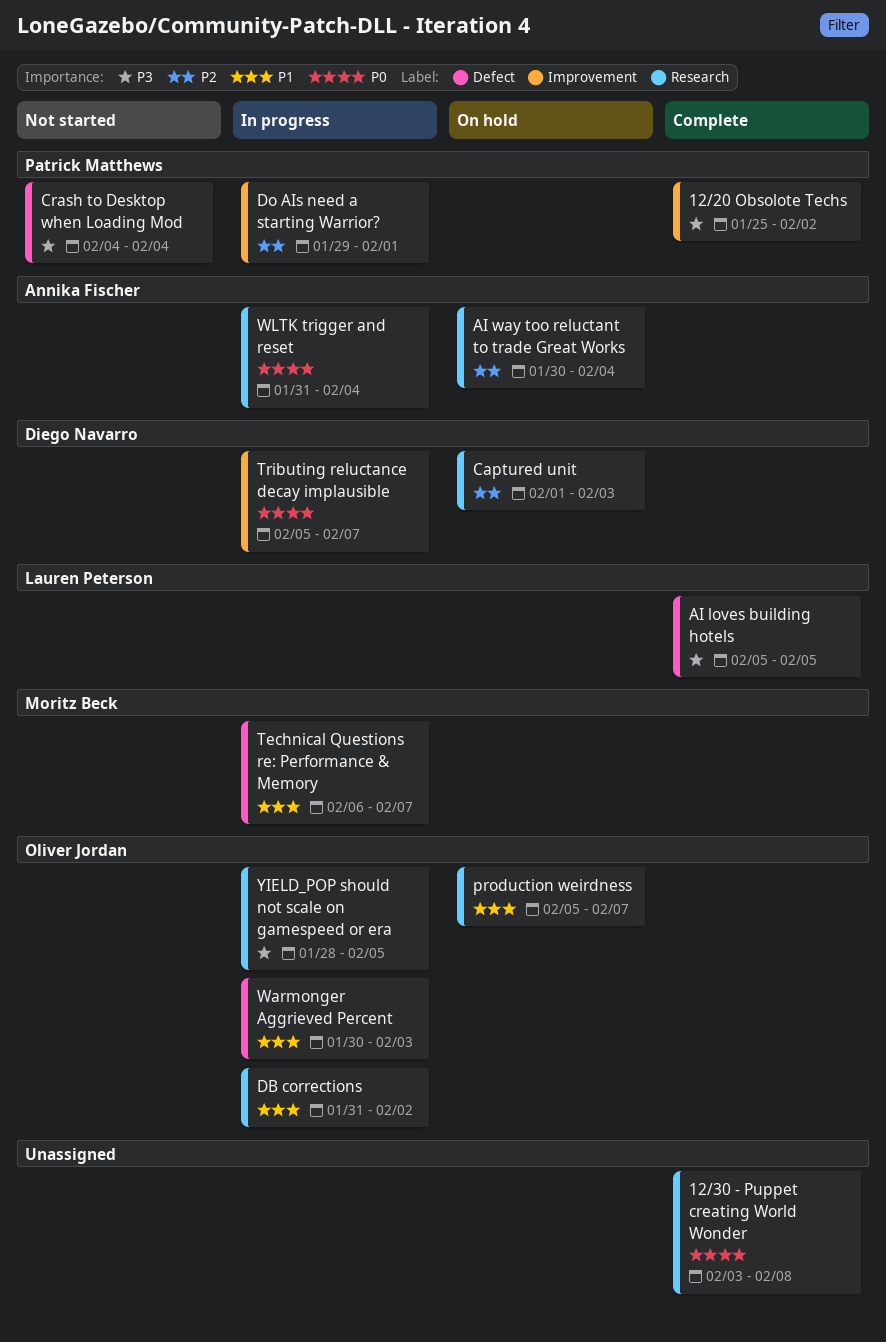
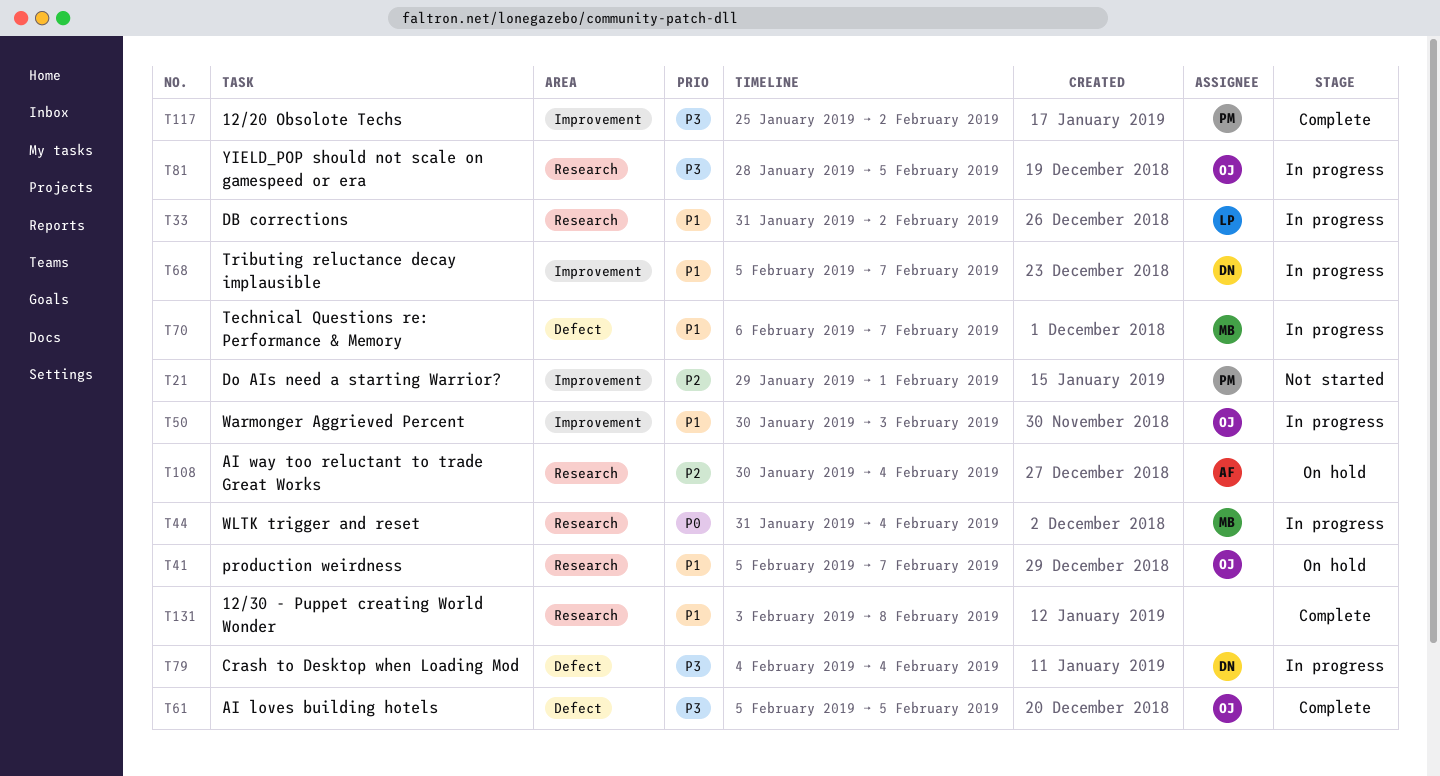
12/30 - Puppet creating World Wonder, priority: P0 -> P1
AI loves building hotels, owner: Lauren Peterson -> Oliver Jordan
Captured unit: present -> none
Crash to Desktop when Loading Mod, status: Not started -> In progress
Crash to Desktop when Loading Mod, owner: Patrick Matthews -> Diego Navarro
DB corrections, owner: Oliver Jordan -> Lauren Peterson
Do AIs need a starting Warrior?, status: In progress -> Not started
Tributing reluctance decay implausible, priority: P0 -> P1
Warmonger Aggrieved Percent, label: Defect -> Improvement
WLTK trigger and reset, owner: Annika Fischer -> Moritz Beck

